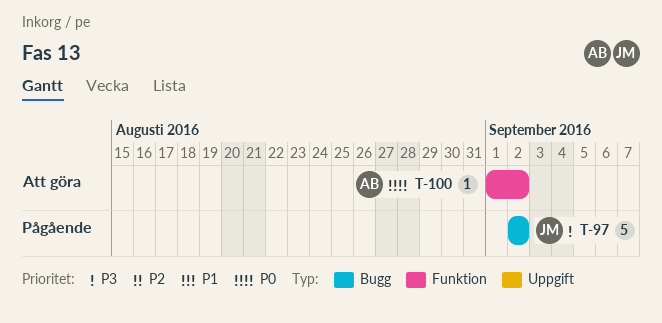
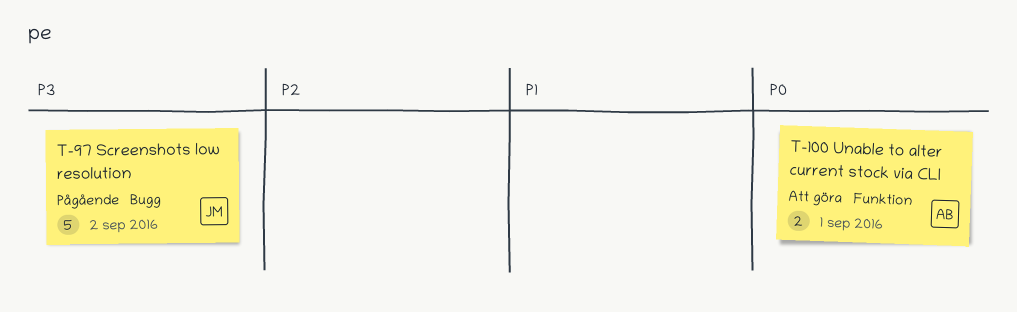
T-100, estimate: 1 -> 2
T-100, due: Sep 2 -> Sep 1

